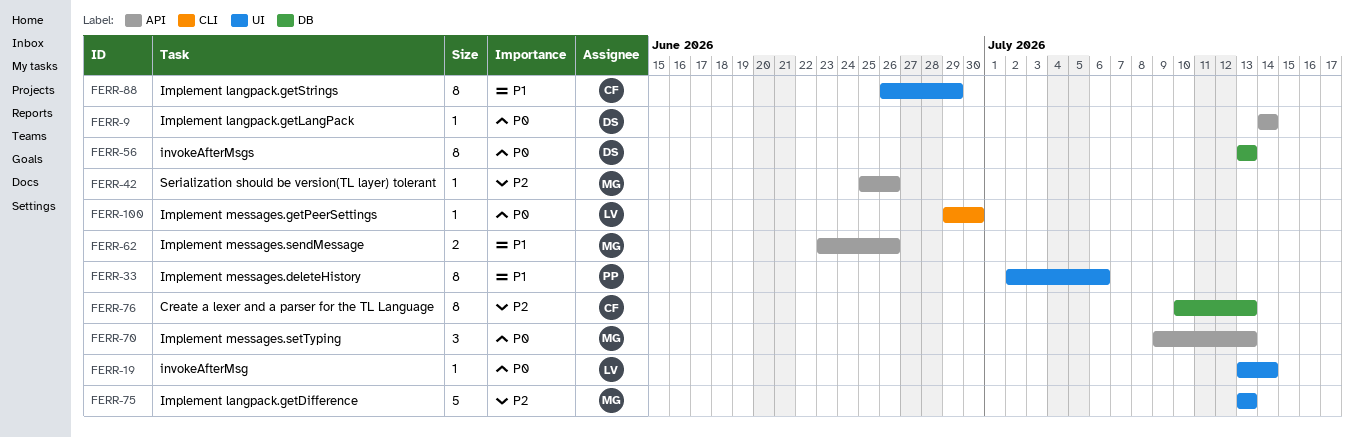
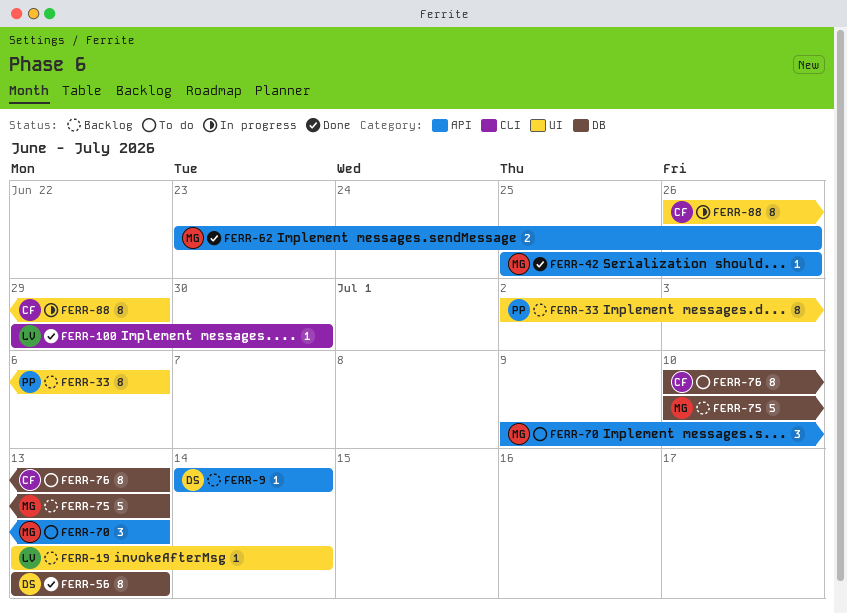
FERR-75, label: UI -> DB
FERR-75, start: Jul 13 -> Jul 10

